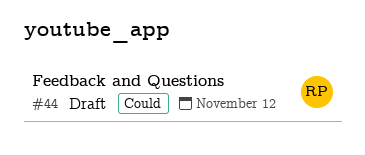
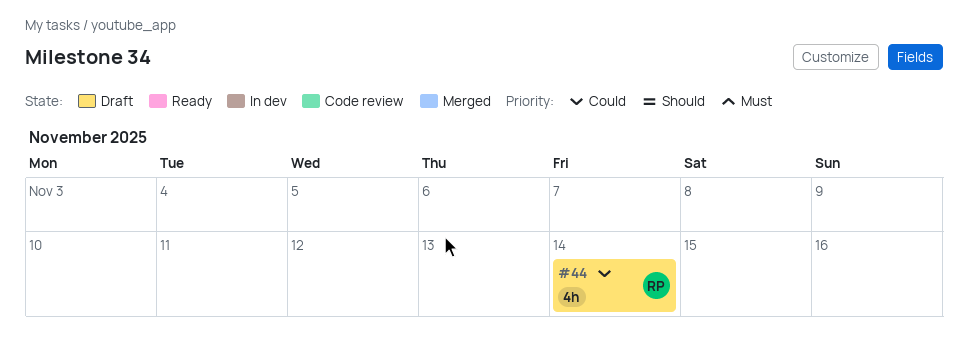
#44, due: Nov 12 -> Nov 14

